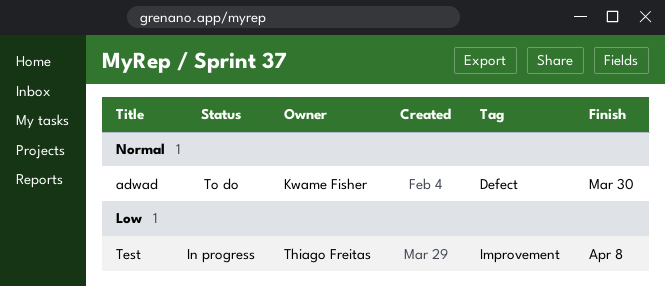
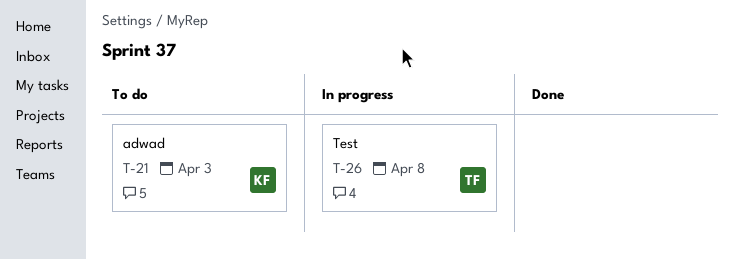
adwad, due: Mar 30 -> Apr 3

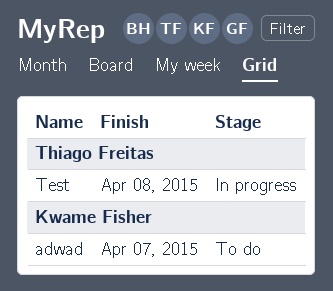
adwad, due: Apr 3 -> Apr 7

